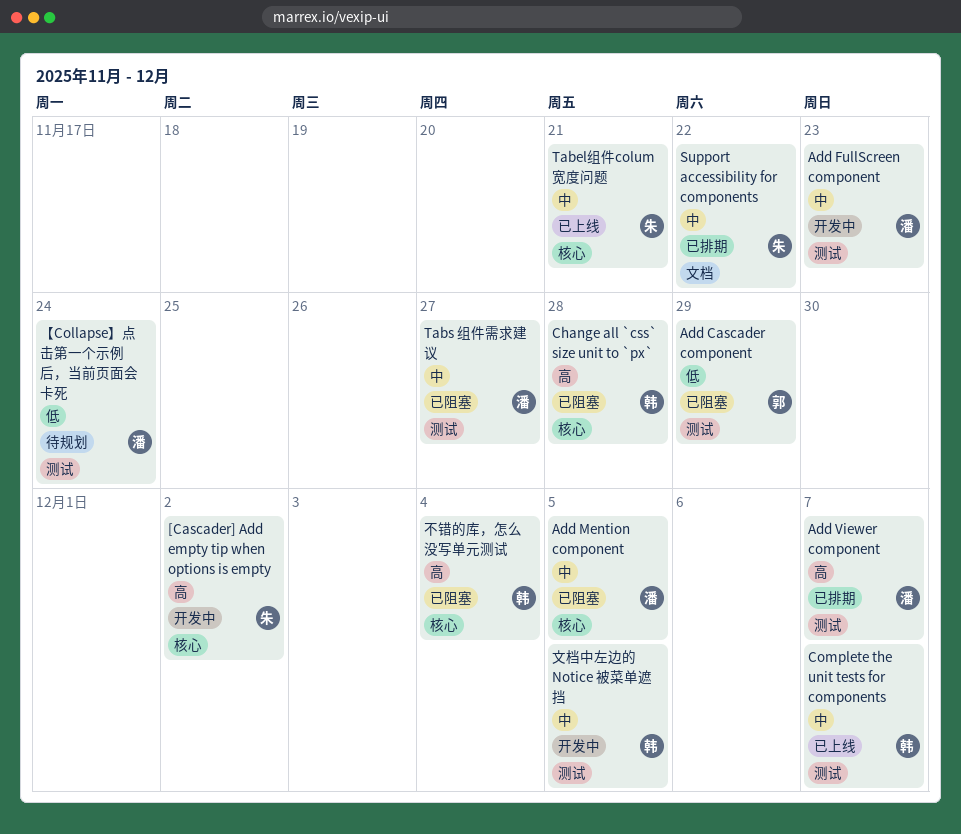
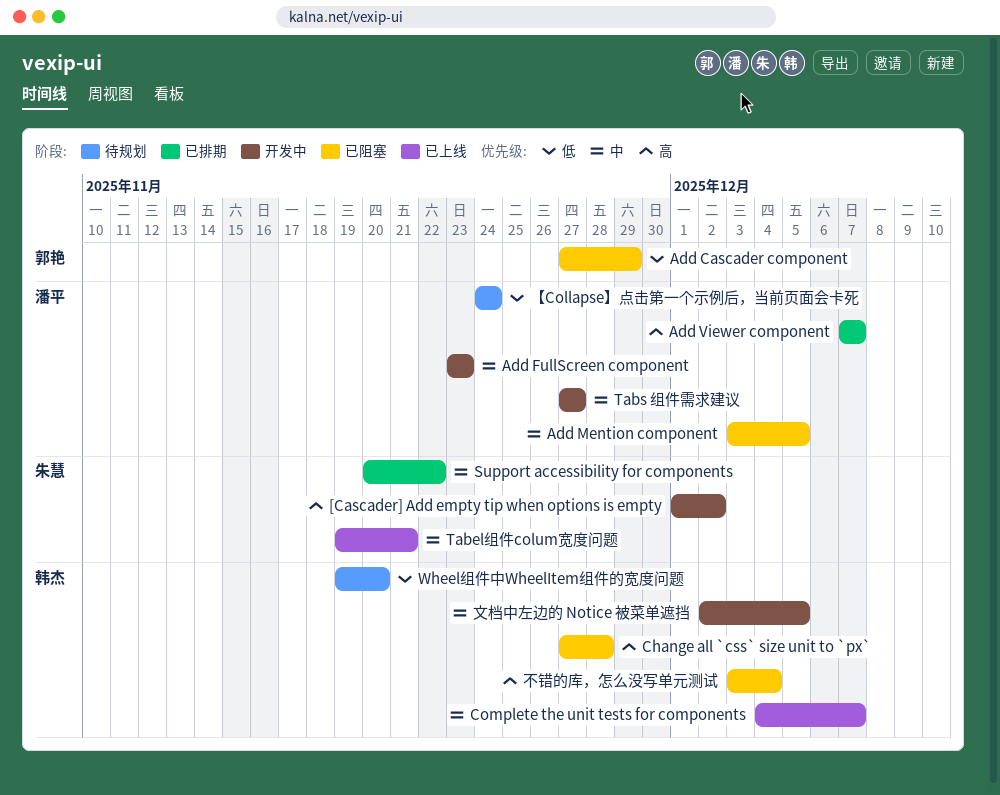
Tabs 组件需求建议, status: 已阻塞 -> 开发中
Wheel组件中WheelItem组件的宽度问题: none -> present

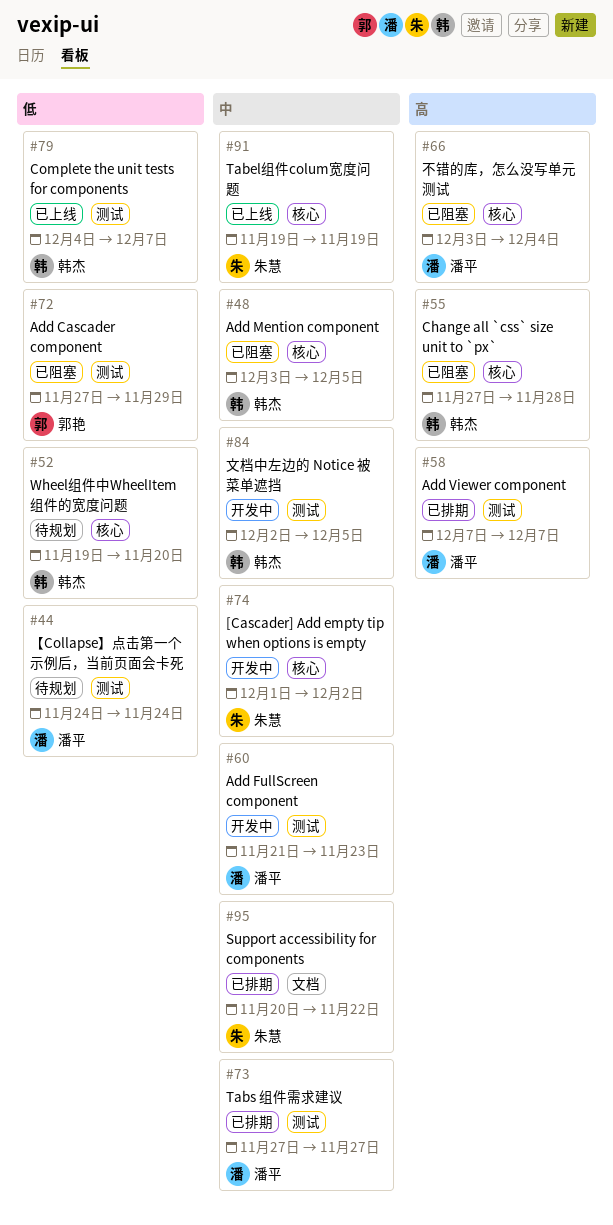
[Cascader] Add empty tip when options is empty, priority: 高 -> 中
Add FullScreen component, start: Nov 23 -> Nov 21
Add Mention component, owner: 潘平 -> 韩杰
Complete the unit tests for components, priority: 中 -> 低
Tabel组件colum宽度问题, due: Nov 21 -> Nov 19
Tabs 组件需求建议, status: 开发中 -> 已排期
不错的库，怎么没写单元测试, owner: 韩杰 -> 潘平

